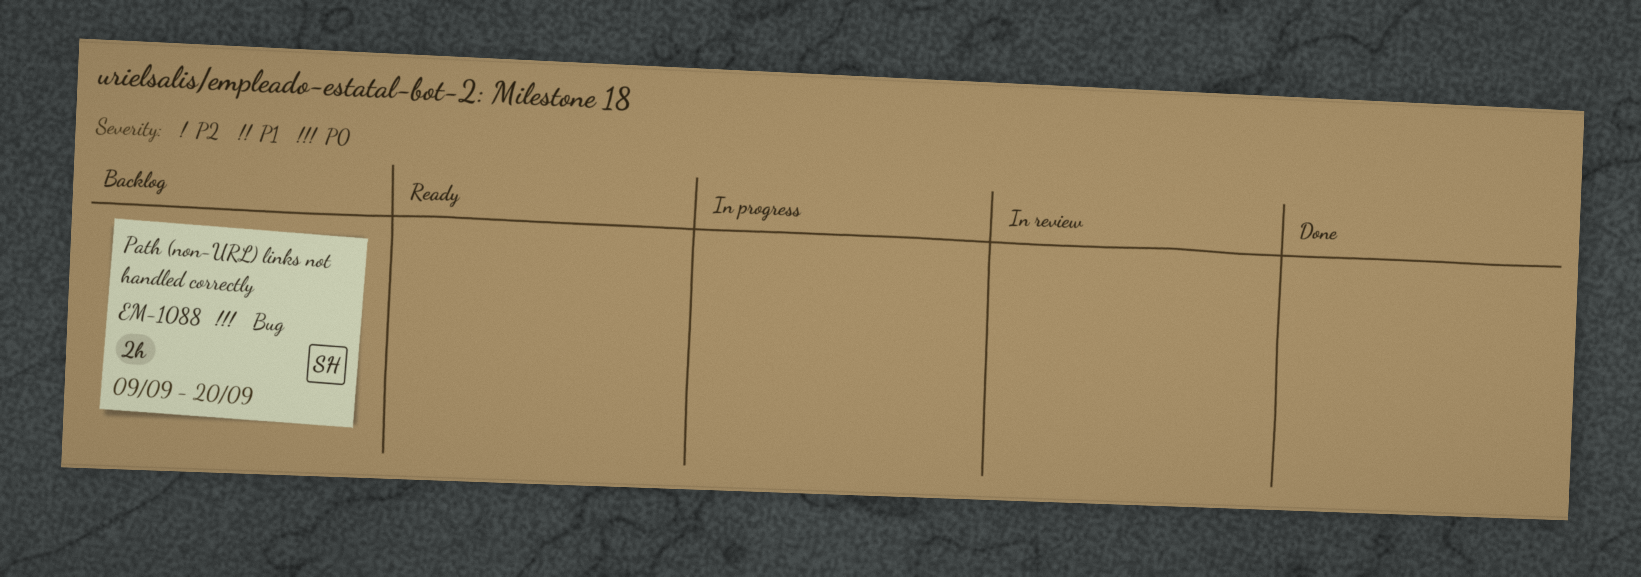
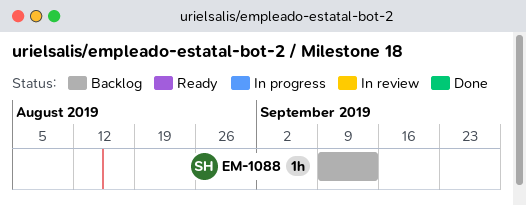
EM-1088, estimate: 2h -> 1h
EM-1088, due: Sep 20 -> Sep 13

